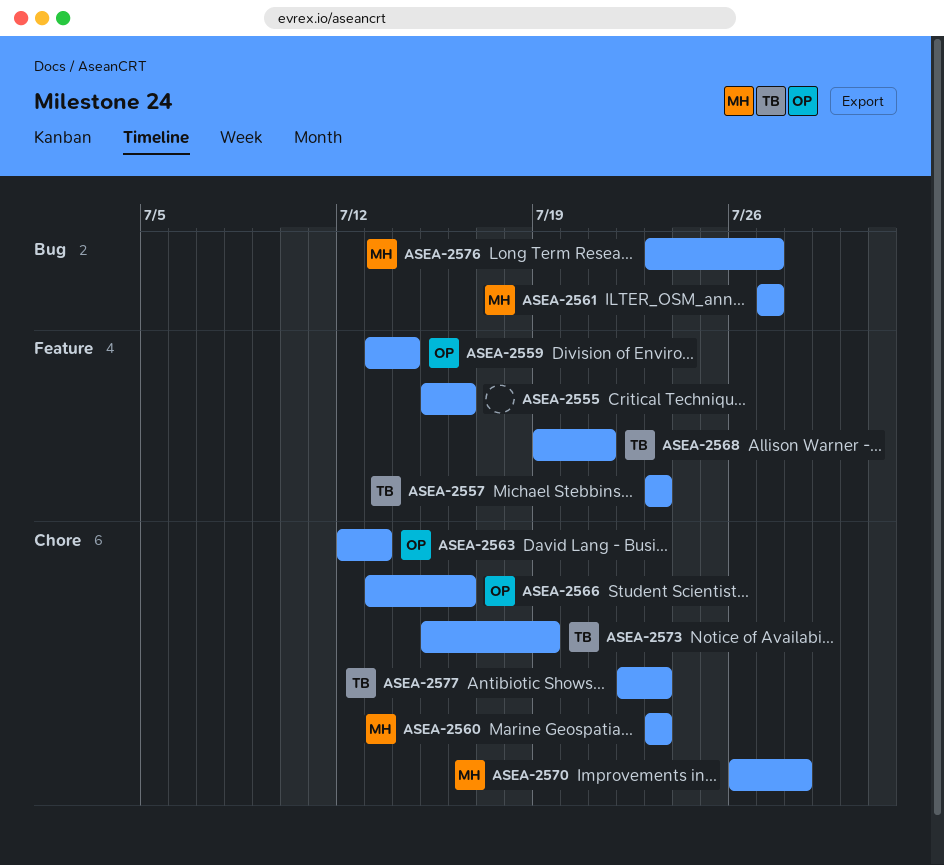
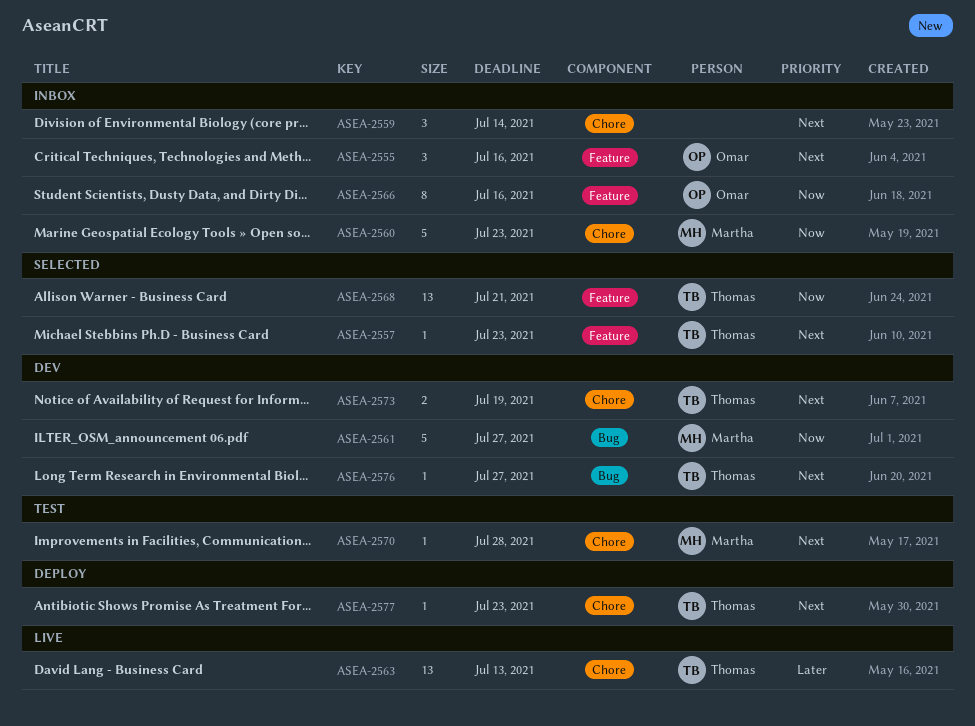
ASEA-2555, owner: none -> Omar
ASEA-2559, owner: Omar -> none
ASEA-2559, label: Feature -> Chore
ASEA-2563, owner: Omar -> Thomas
ASEA-2566, label: Chore -> Feature
ASEA-2576, owner: Martha -> Thomas

